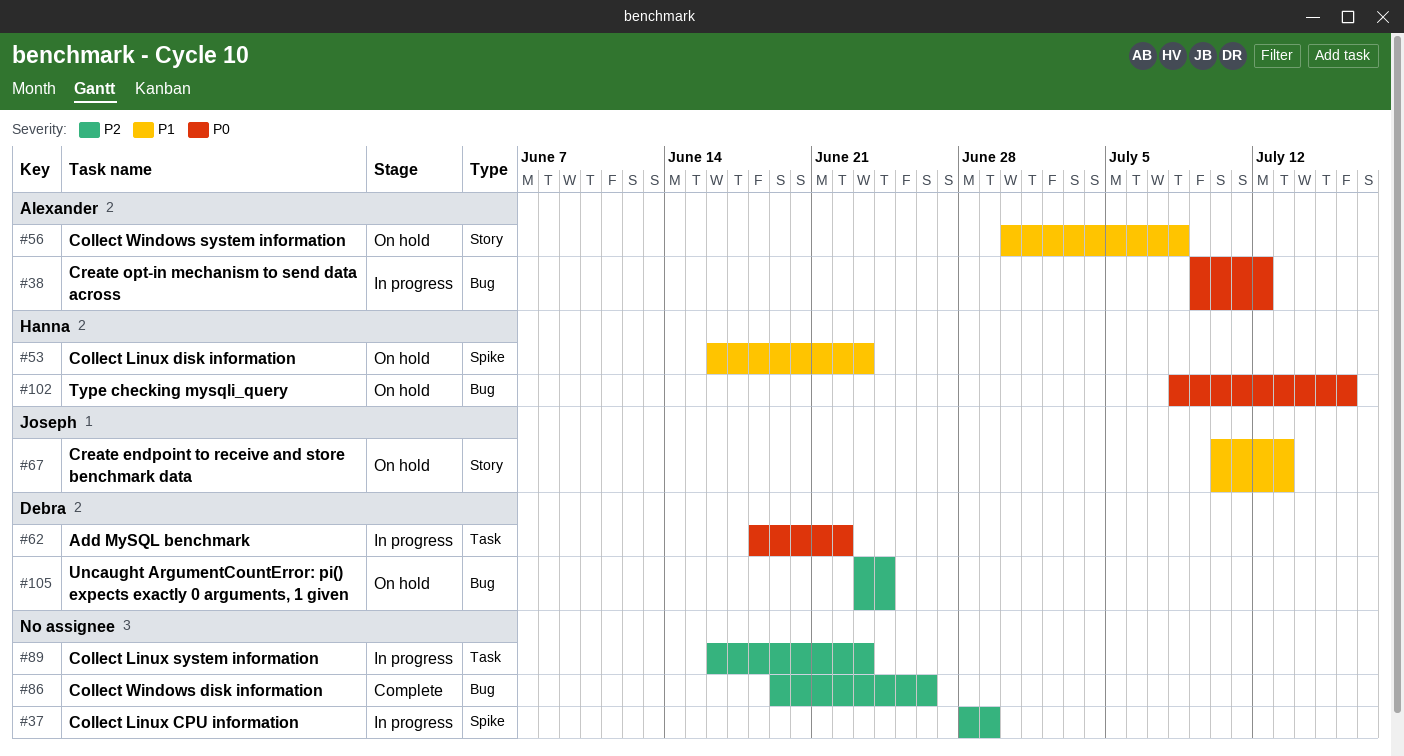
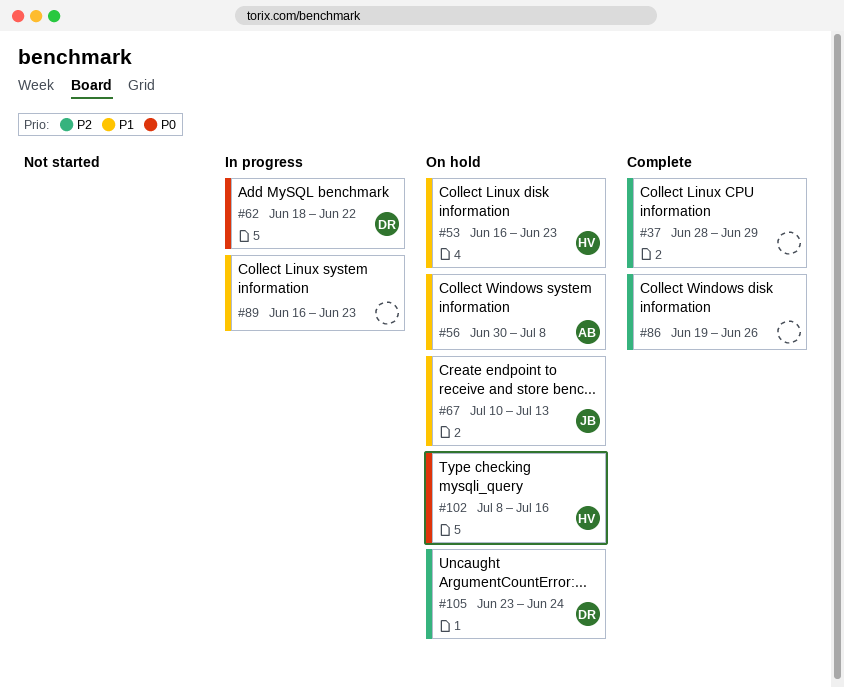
#37, status: In progress -> Complete
#38: present -> none
#89, priority: P2 -> P1

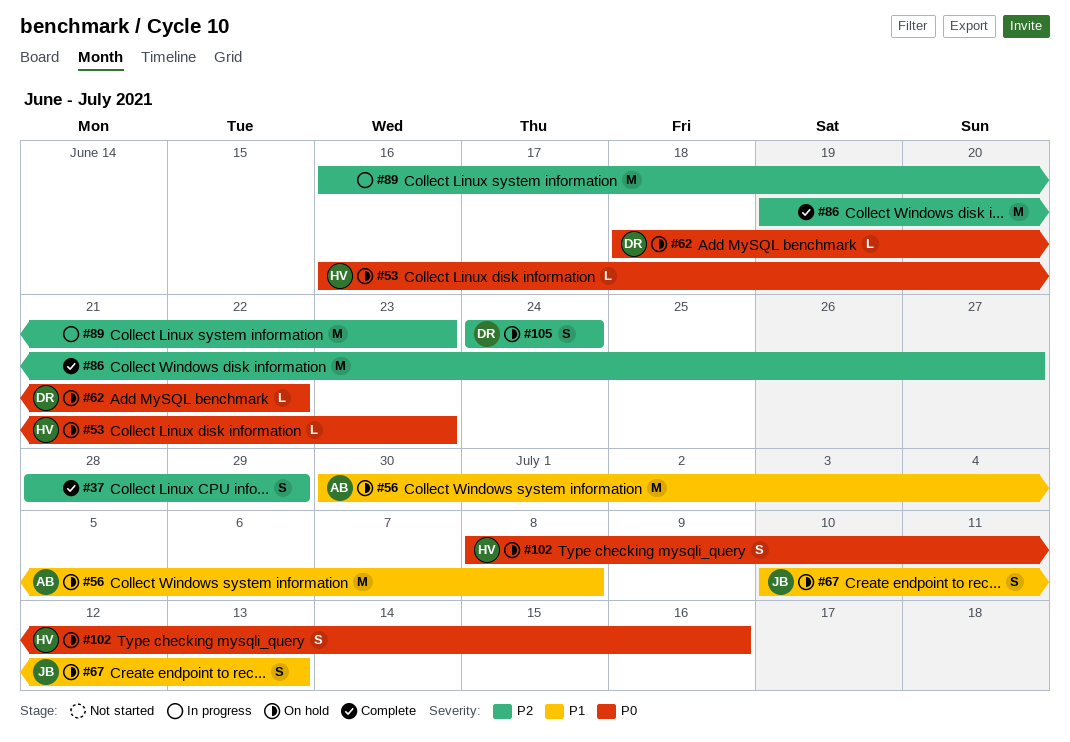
#53, priority: P1 -> P0
#62, status: In progress -> On hold
#86, due: Jun 26 -> Jun 27
#89, priority: P1 -> P2
#105, start: Jun 23 -> Jun 24

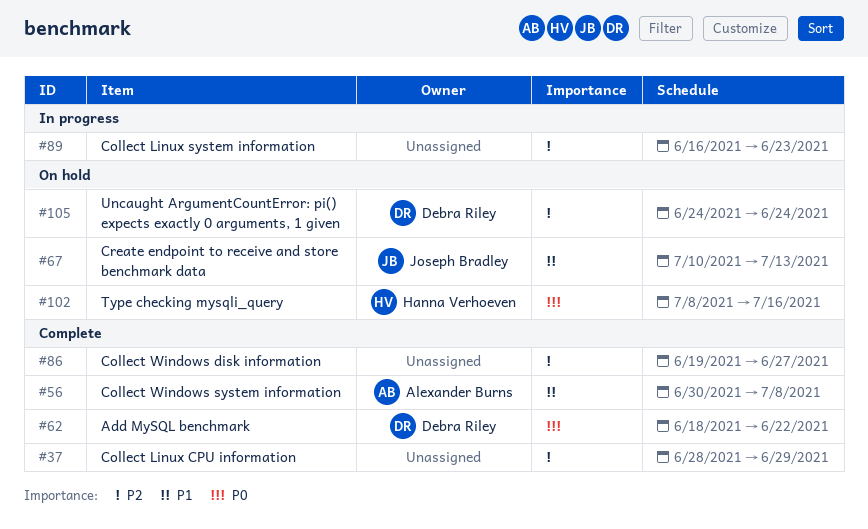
#53: present -> none
#56, status: On hold -> Complete
#62, status: On hold -> Complete

